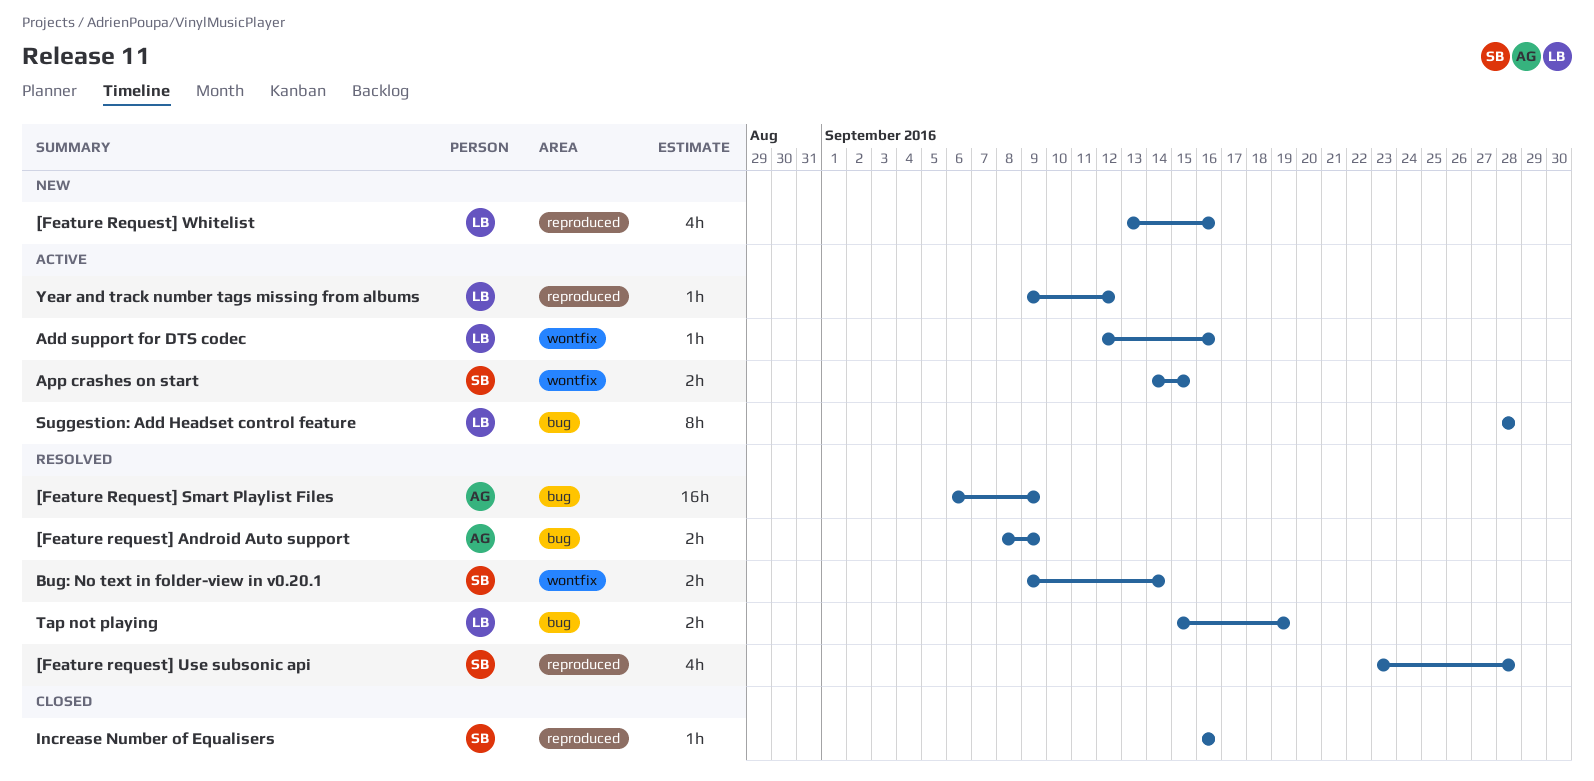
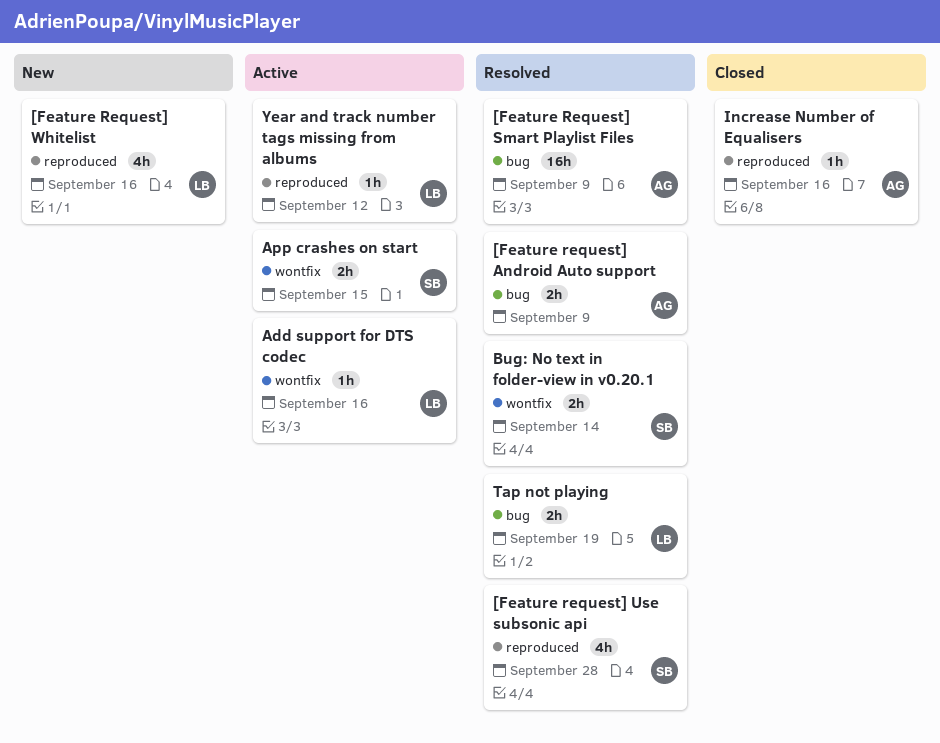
Increase Number of Equalisers, owner: SB -> AG
Suggestion: Add Headset control feature: present -> none

